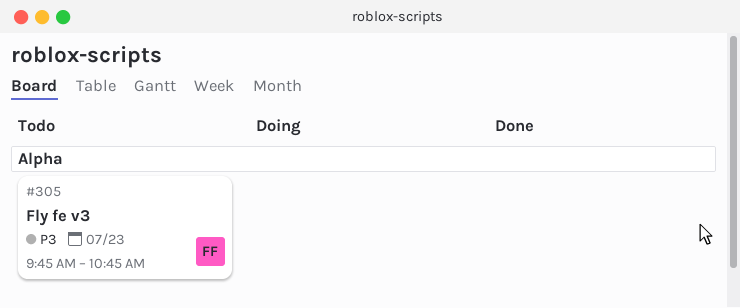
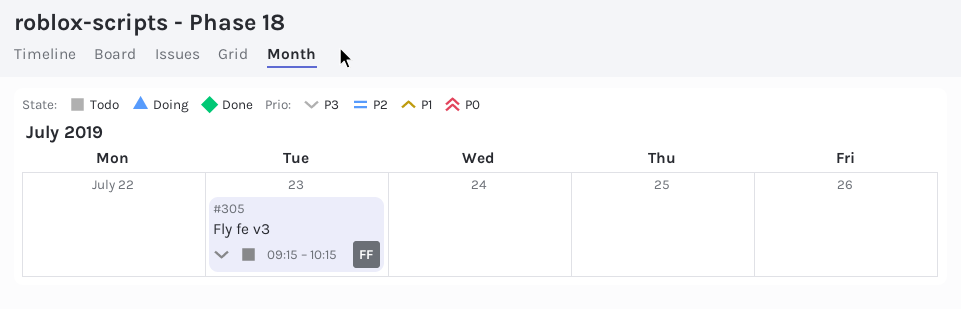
#305, begins: 09:45 -> 09:15
#305, ends: 10:45 -> 10:15

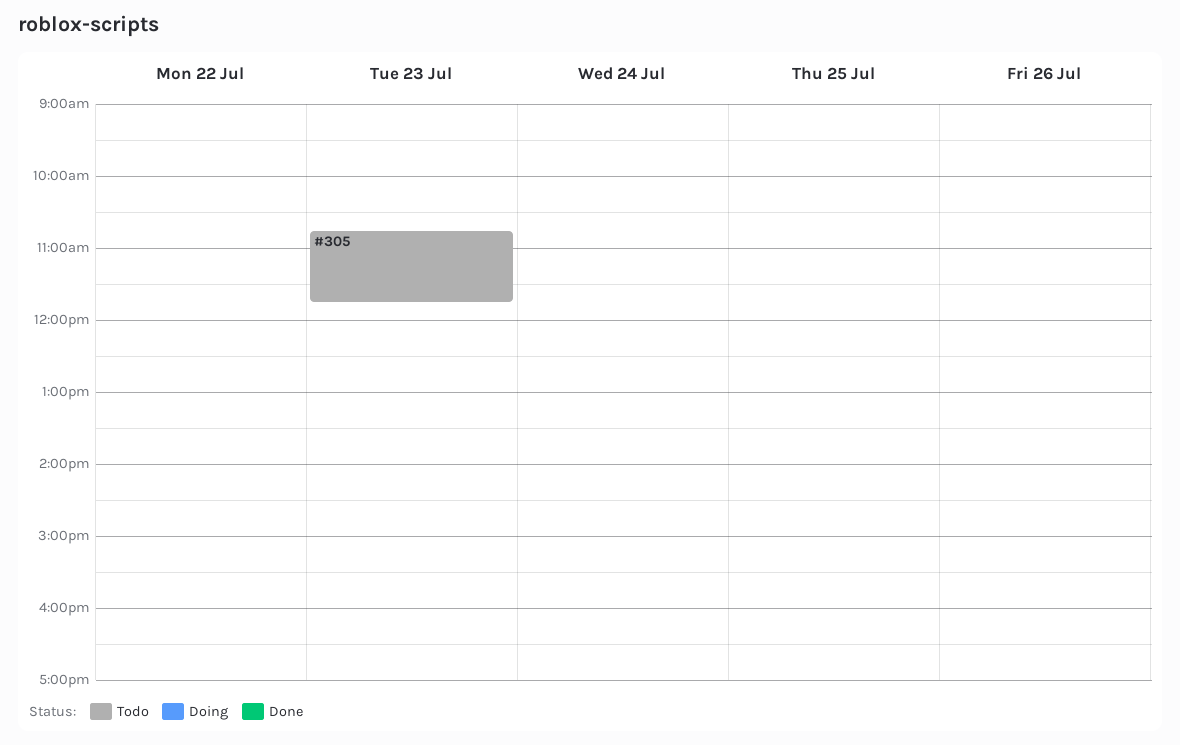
#305, begins: 09:15 -> 10:45
#305, ends: 10:15 -> 11:45

